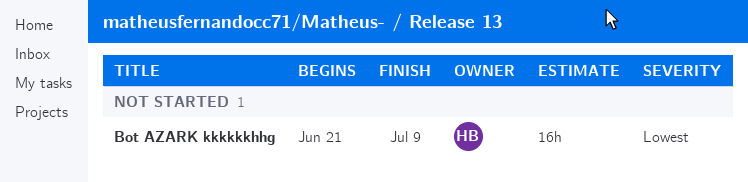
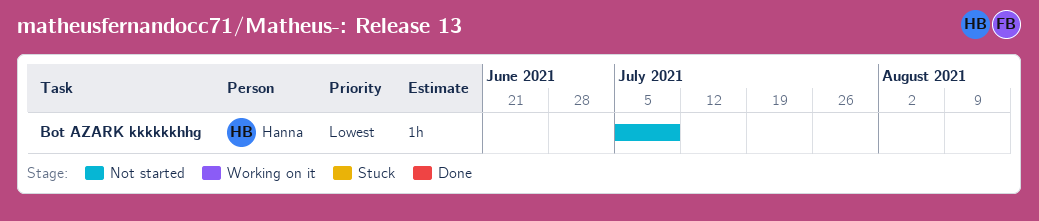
Bot AZARK kkkkkkhhg, estimate: 16h -> 1h
Bot AZARK kkkkkkhhg, start: Jun 21 -> Jul 5

